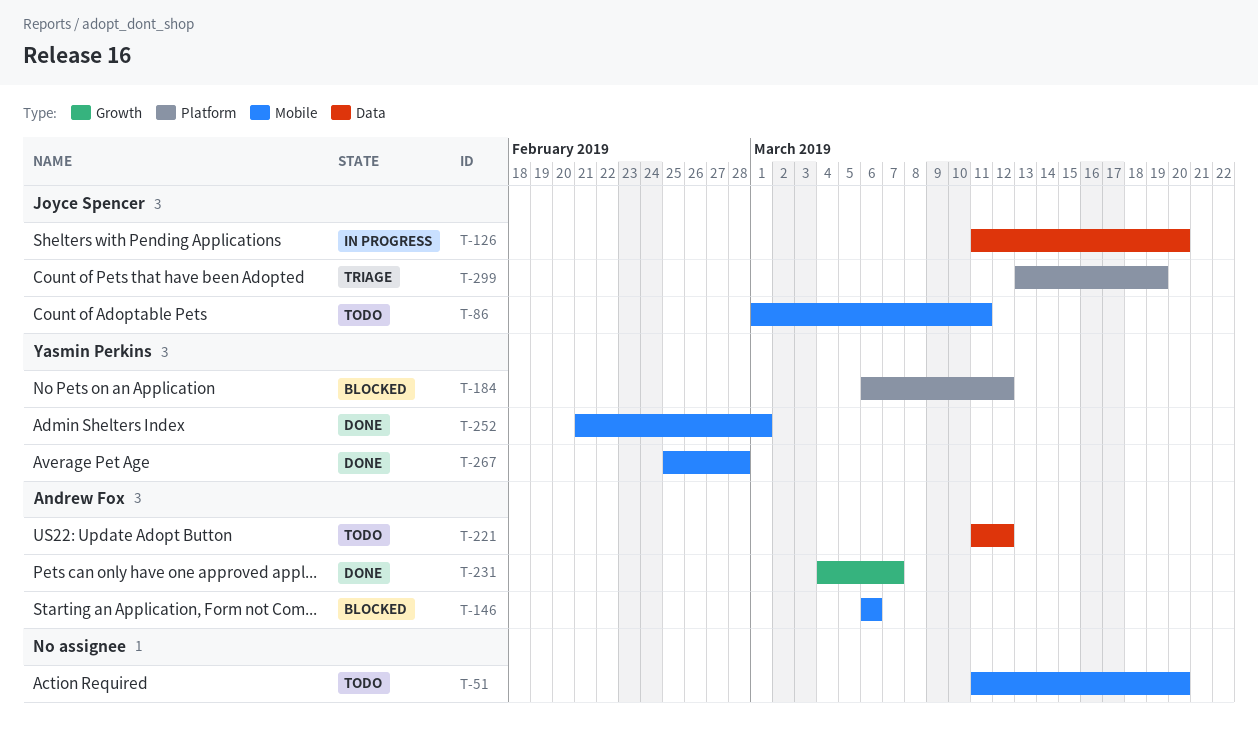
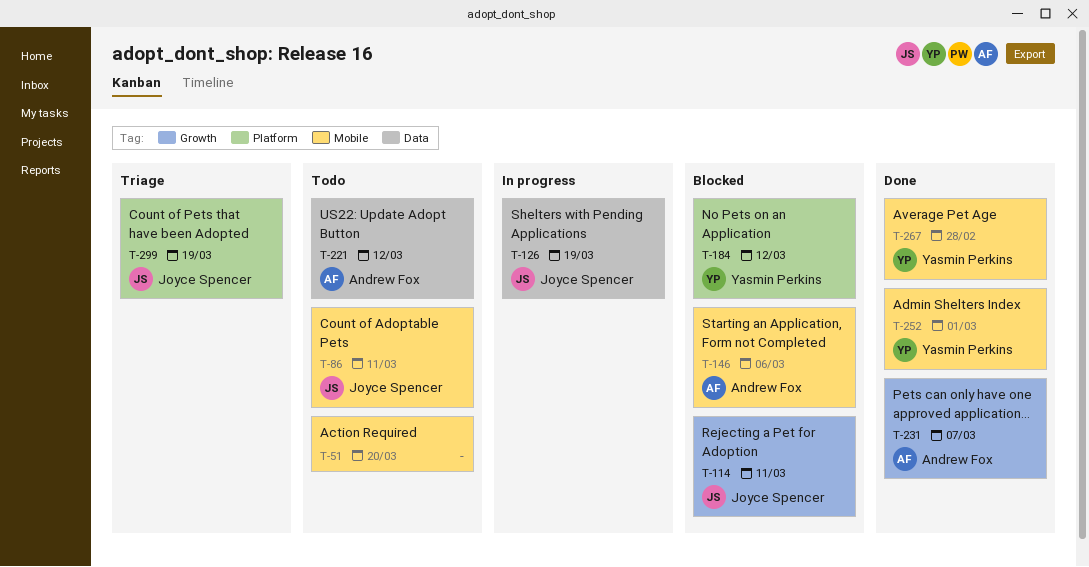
T-114: none -> present
T-126, due: Mar 20 -> Mar 19

